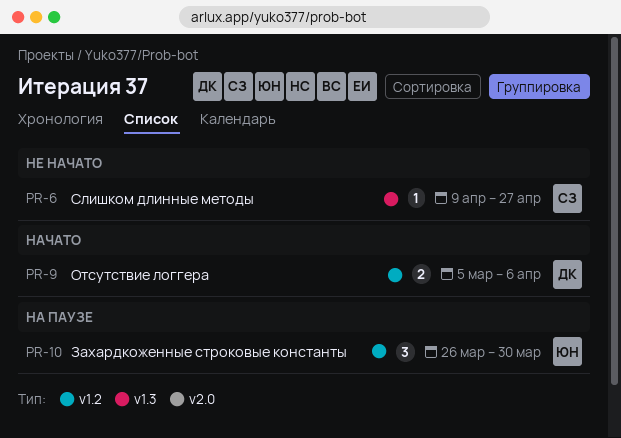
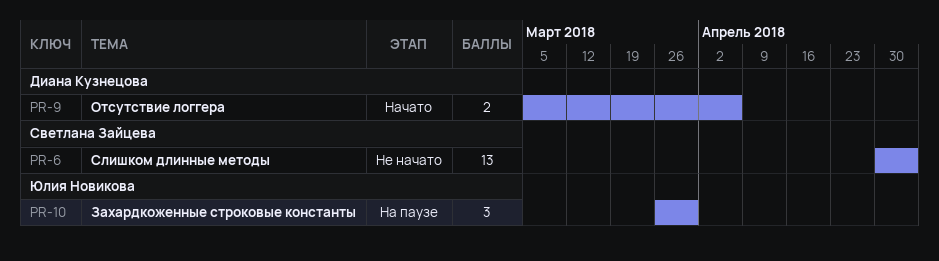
PR-6, estimate: 1 -> 13
PR-6, start: Apr 9 -> Apr 30
PR-6, due: Apr 27 -> May 4

